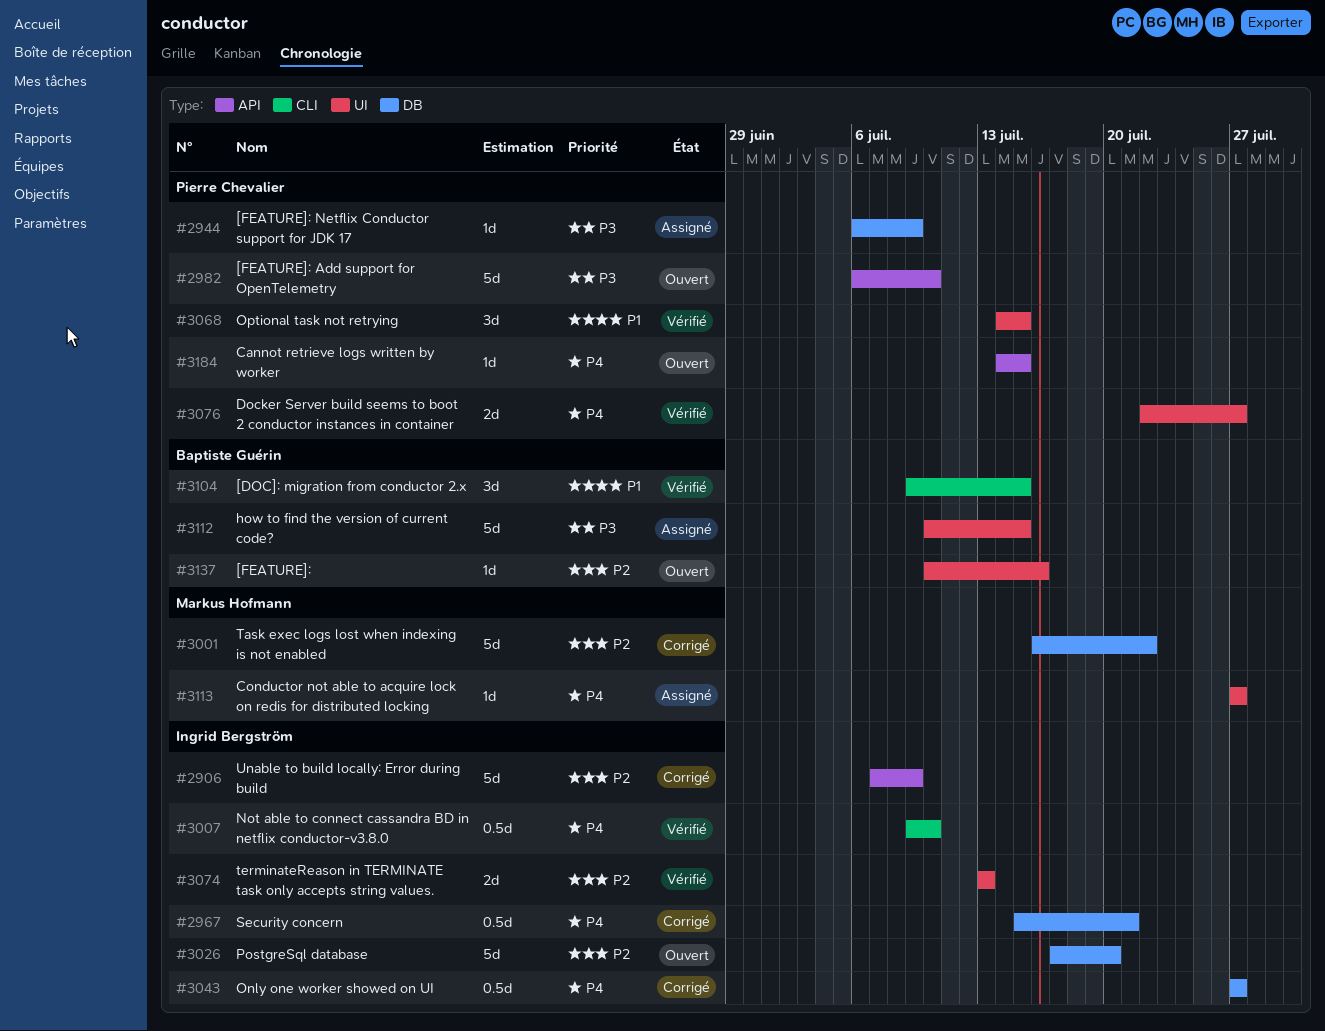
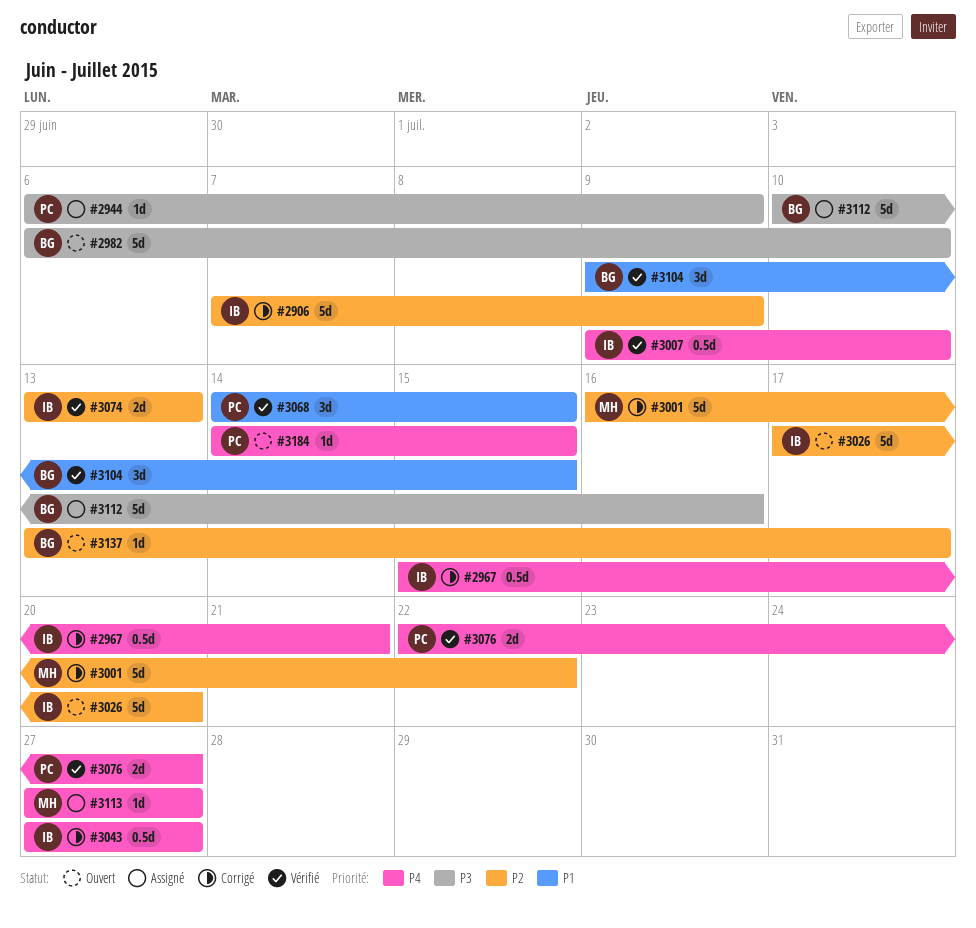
#2982, owner: Pierre Chevalier -> Baptiste Guérin
#3112, due: Jul 15 -> Jul 16
#3137, start: Jul 10 -> Jul 13
#3137, due: Jul 16 -> Jul 17

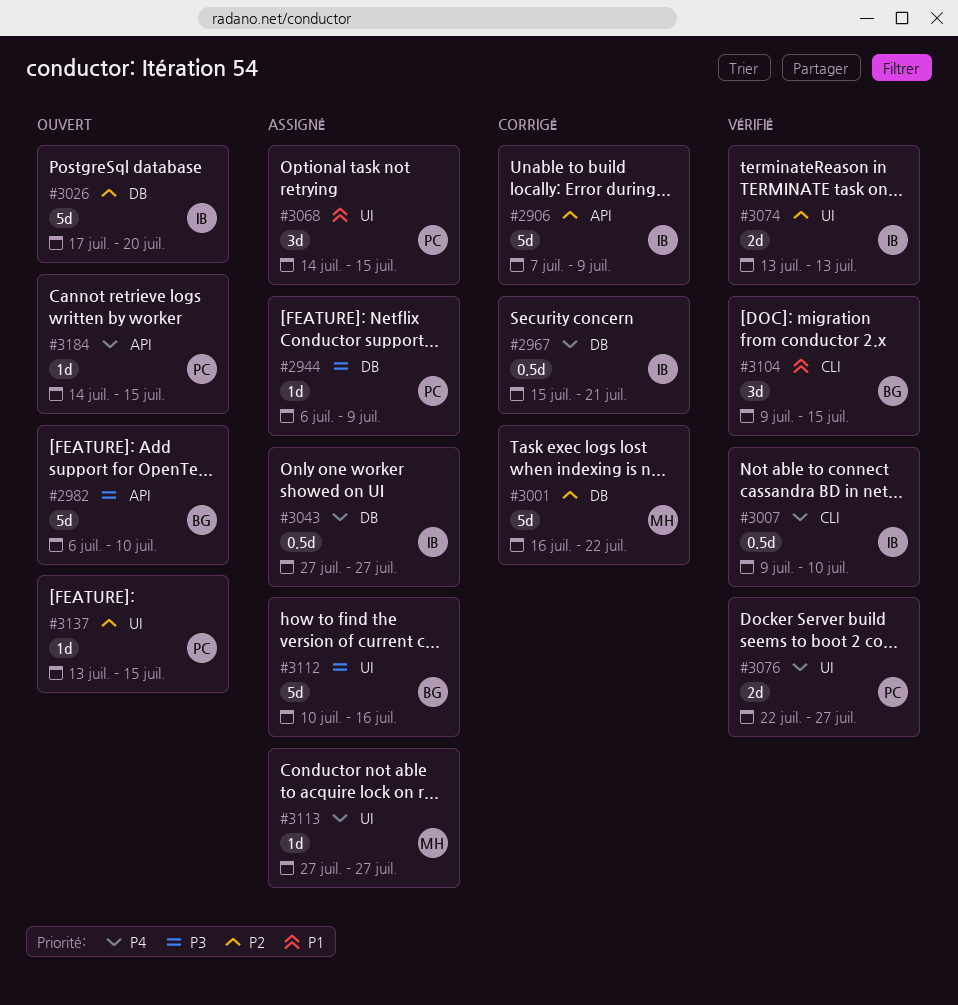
#3043, status: Corrigé -> Assigné
#3068, status: Vérifié -> Assigné
#3137, owner: BG -> PC
#3137, due: Jul 17 -> Jul 15

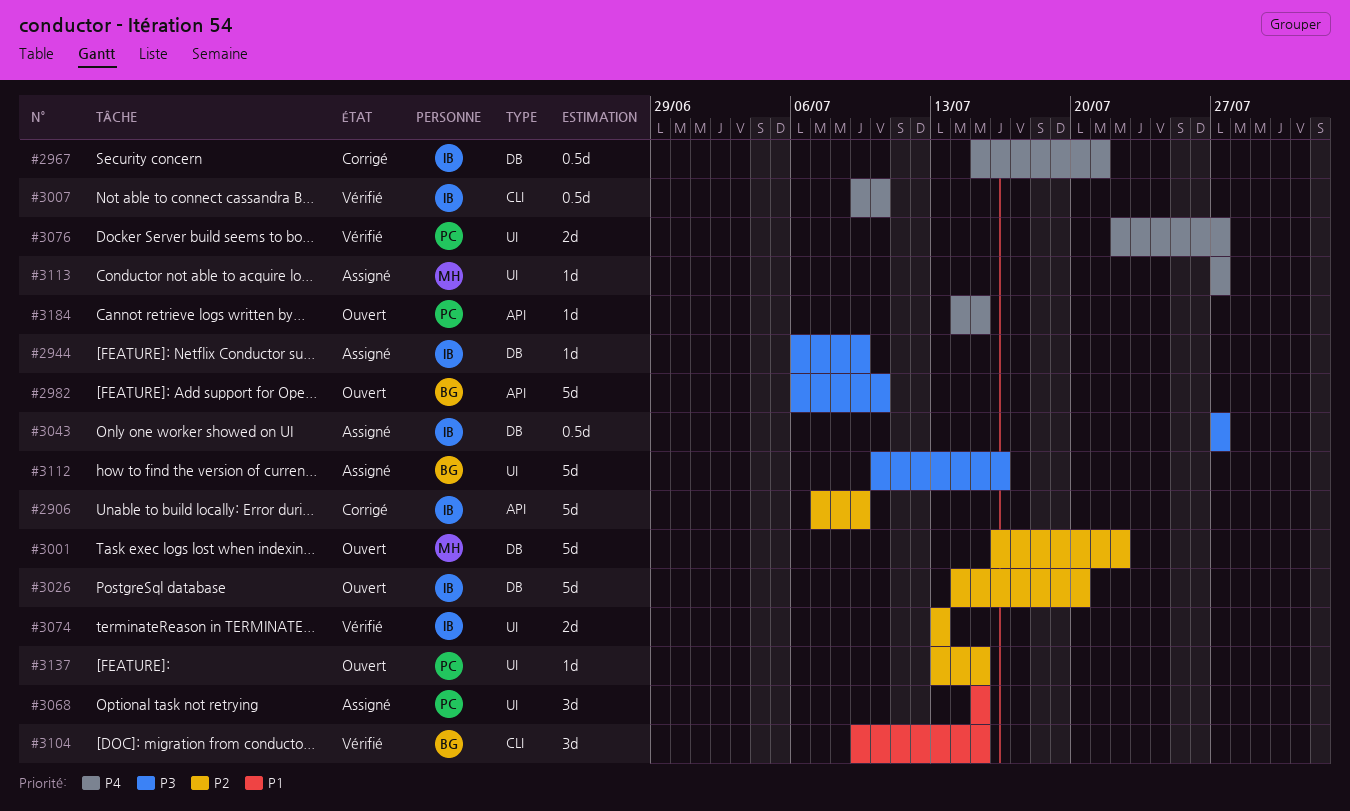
#2944, owner: PC -> IB
#3001, status: Corrigé -> Ouvert
#3026, start: Jul 17 -> Jul 14
#3043, priority: P4 -> P3
#3068, start: Jul 14 -> Jul 15

